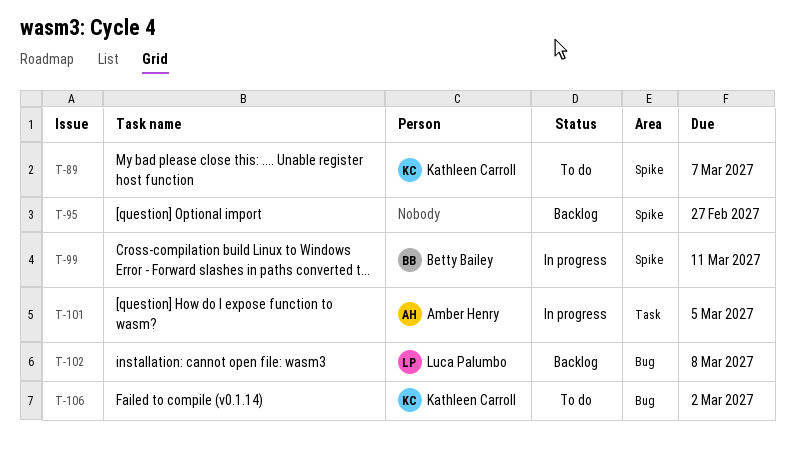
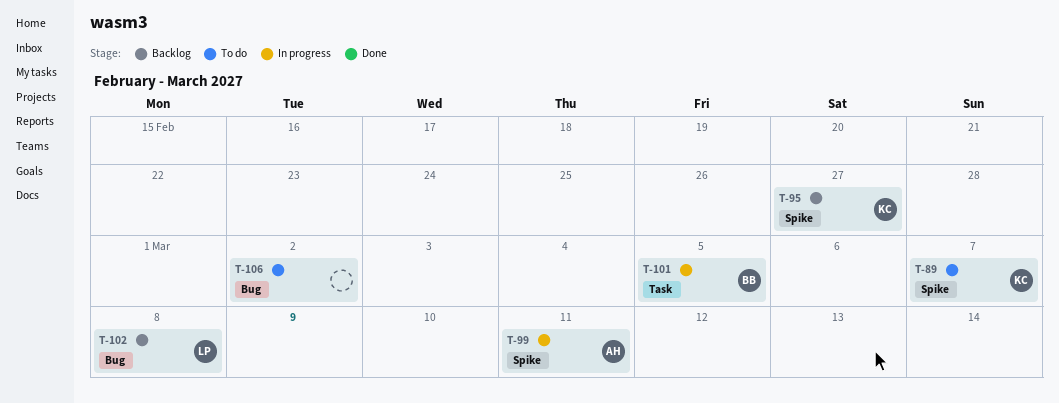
T-95, owner: none -> Kathleen Carroll
T-99, owner: Betty Bailey -> Amber Henry
T-101, owner: Amber Henry -> Betty Bailey
T-106, owner: Kathleen Carroll -> none

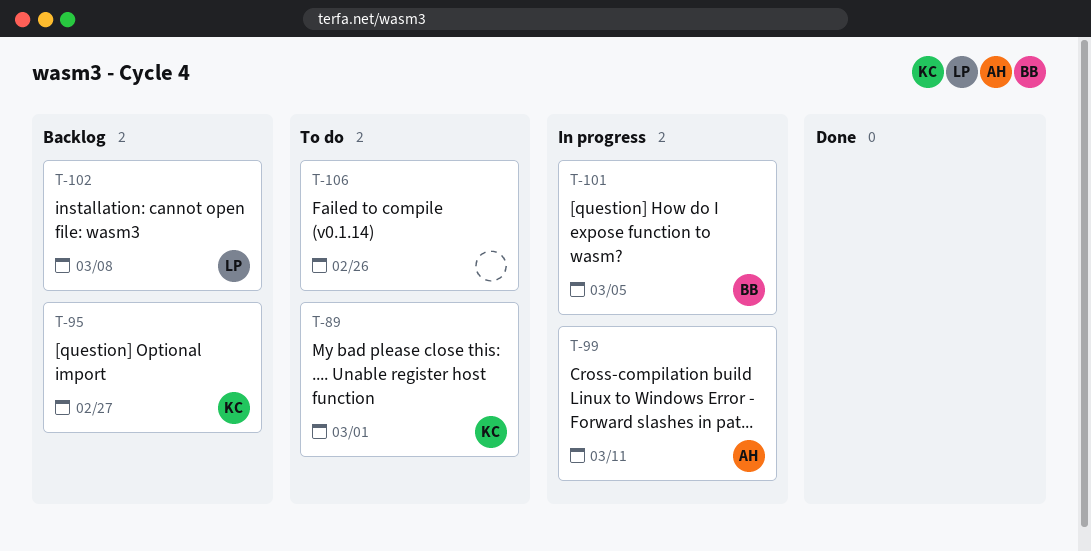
T-89, due: Mar 7 -> Mar 1
T-106, due: Mar 2 -> Feb 26

